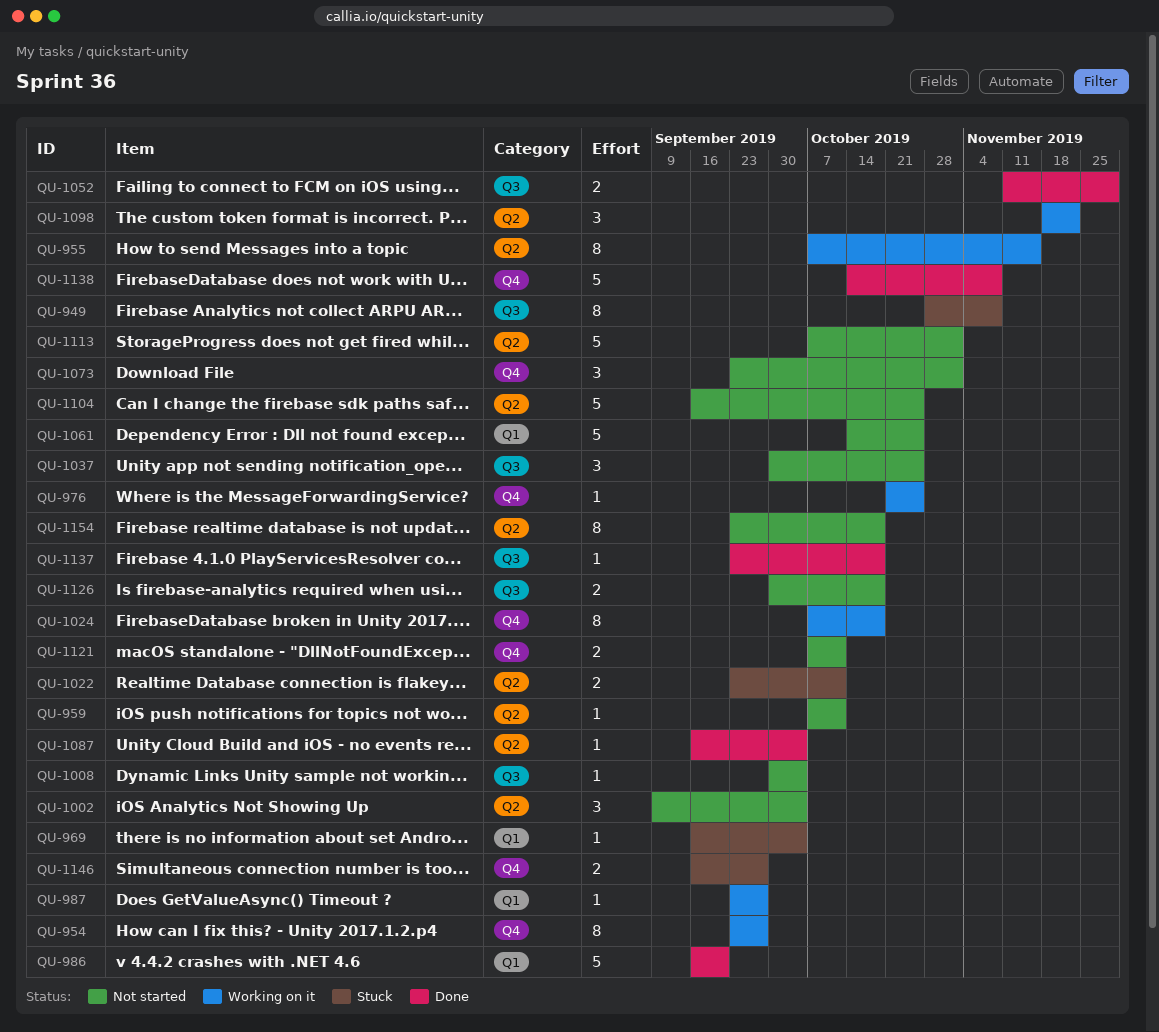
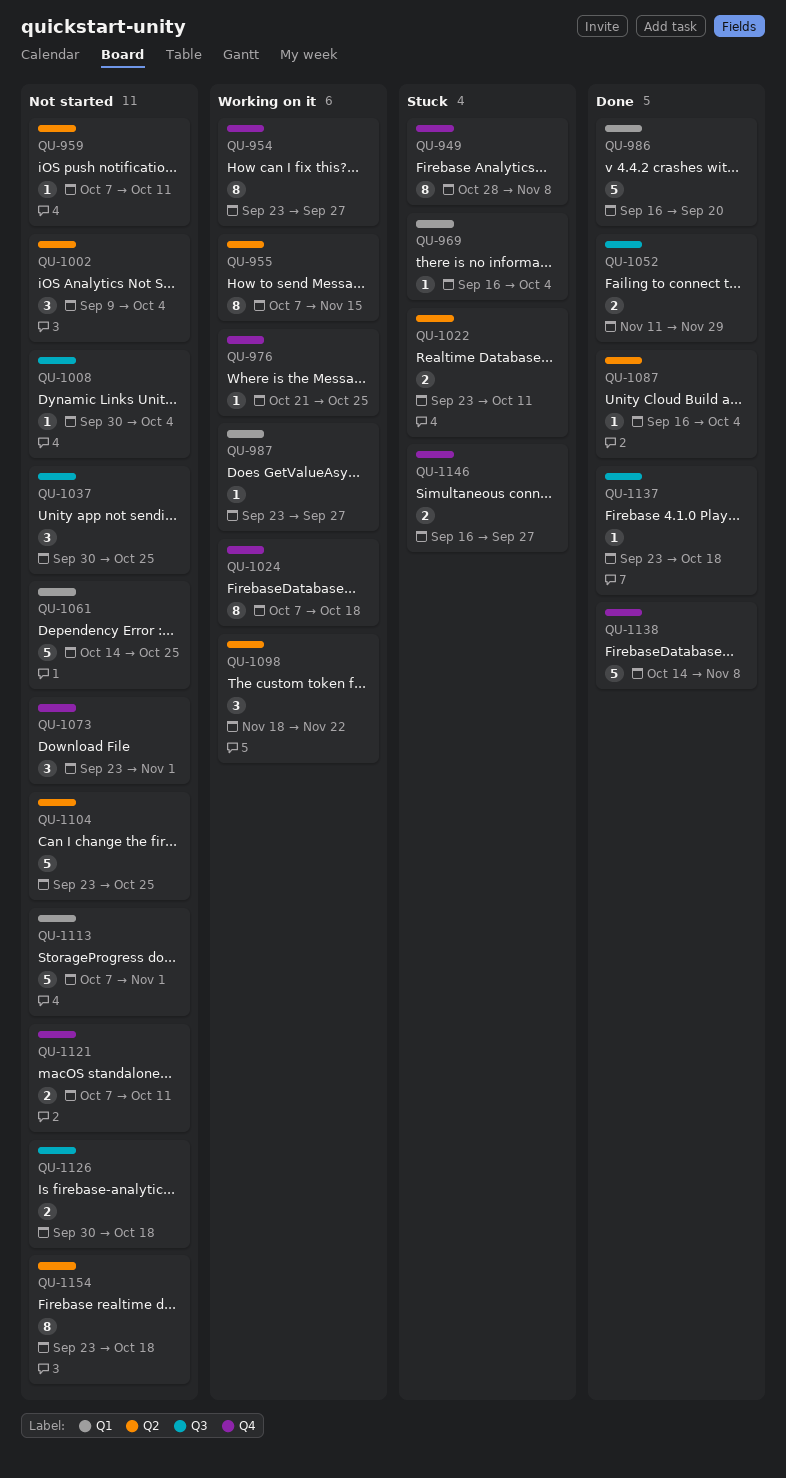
QU-949, label: Q3 -> Q4
QU-1104, start: Sep 16 -> Sep 23
QU-1113, label: Q2 -> Q1

